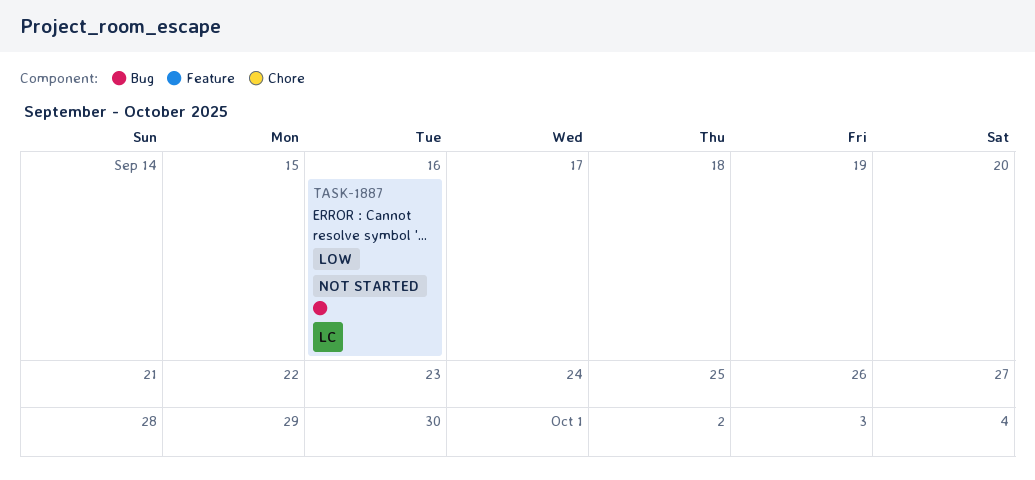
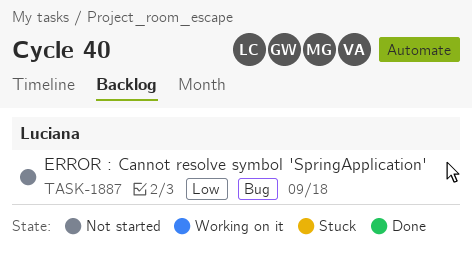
TASK-1887, due: Sep 16 -> Sep 18

